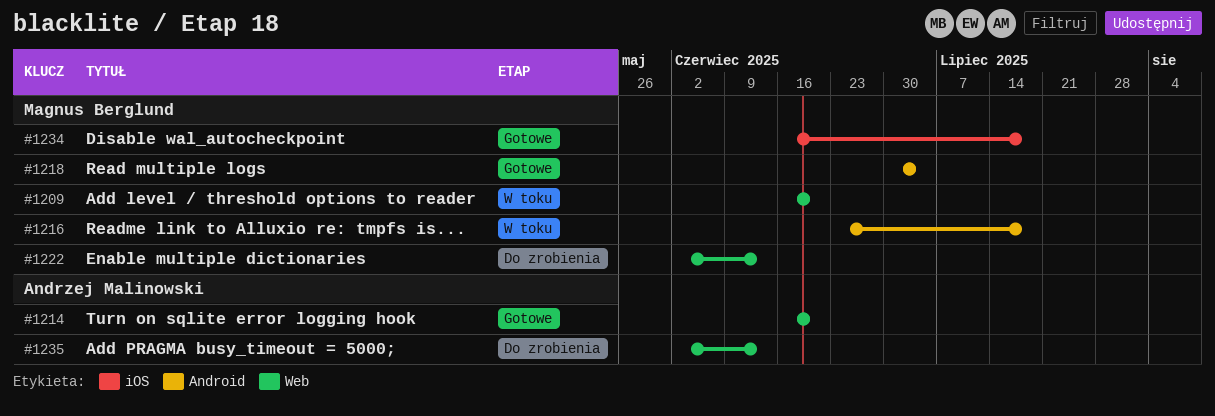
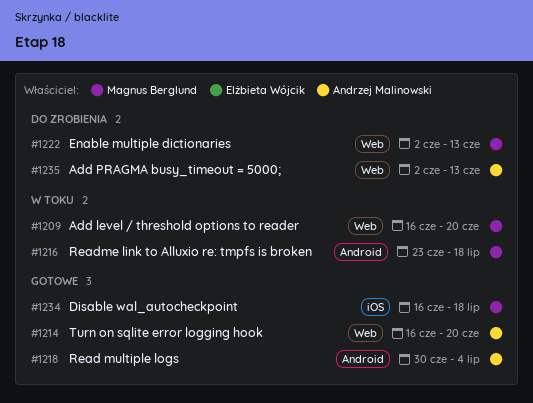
#1218, owner: Magnus Berglund -> Andrzej Malinowski

